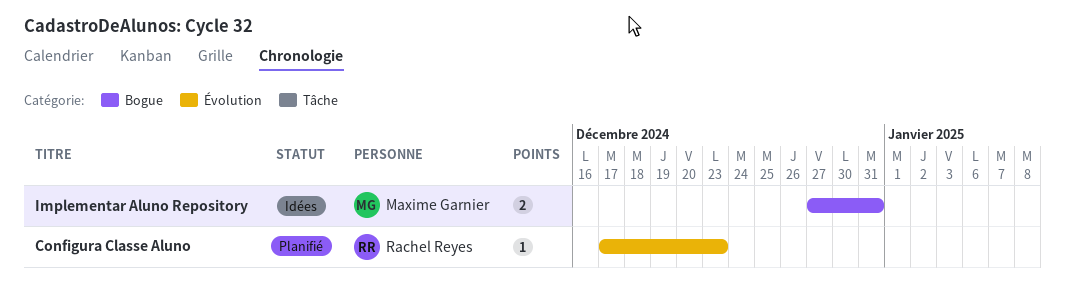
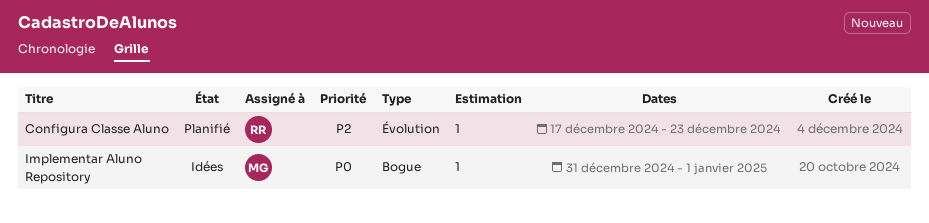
Implementar Aluno Repository, estimate: 2 -> 1
Implementar Aluno Repository, start: Dec 27 -> Dec 31
Implementar Aluno Repository, due: Dec 31 -> Jan 1

